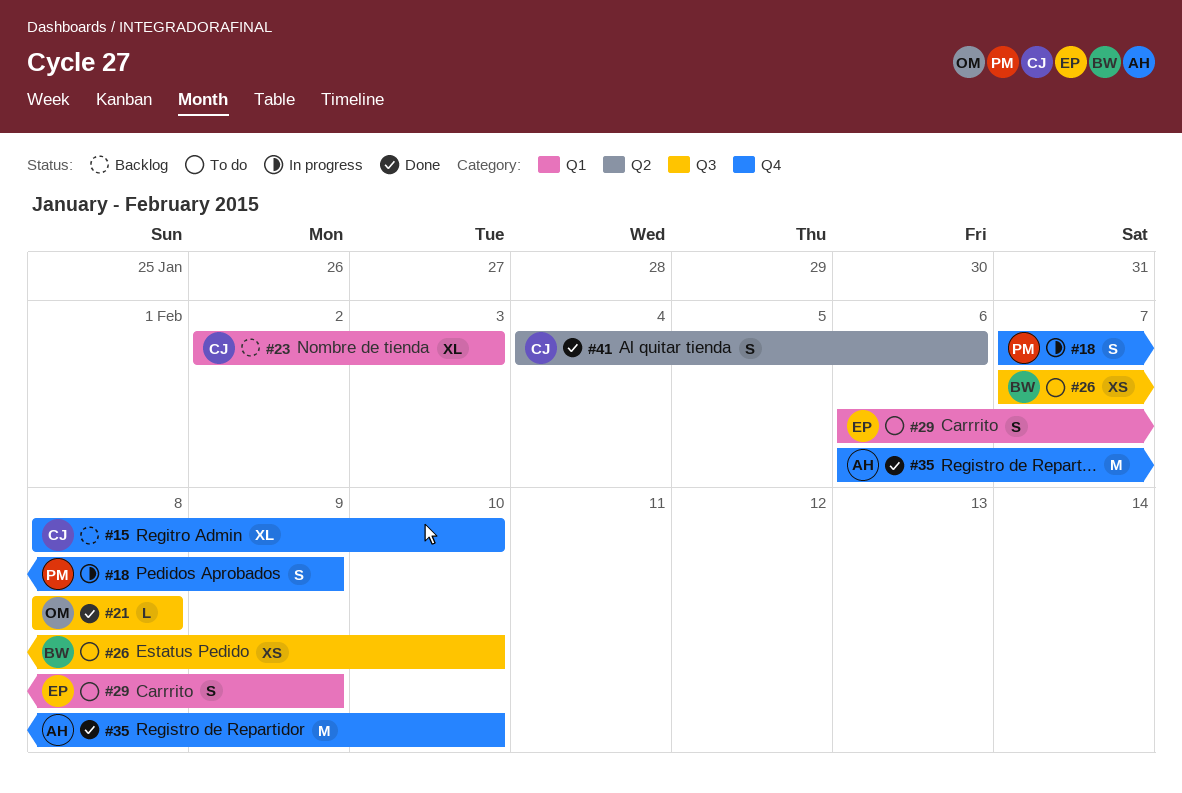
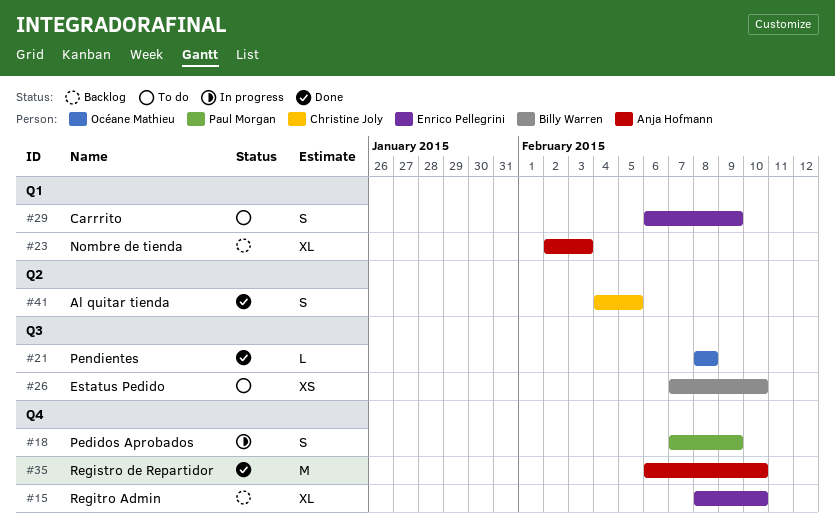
#15, owner: Christine Joly -> Enrico Pellegrini
#23, owner: Christine Joly -> Anja Hofmann
#41, due: Feb 6 -> Feb 5

